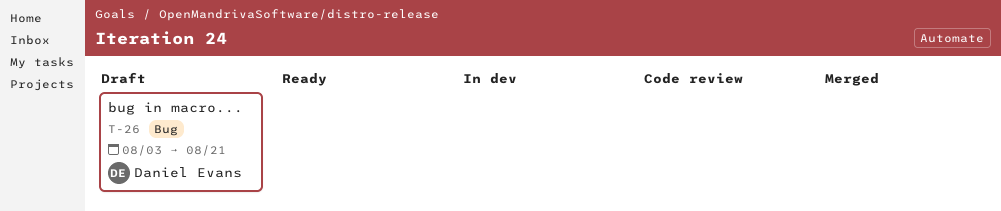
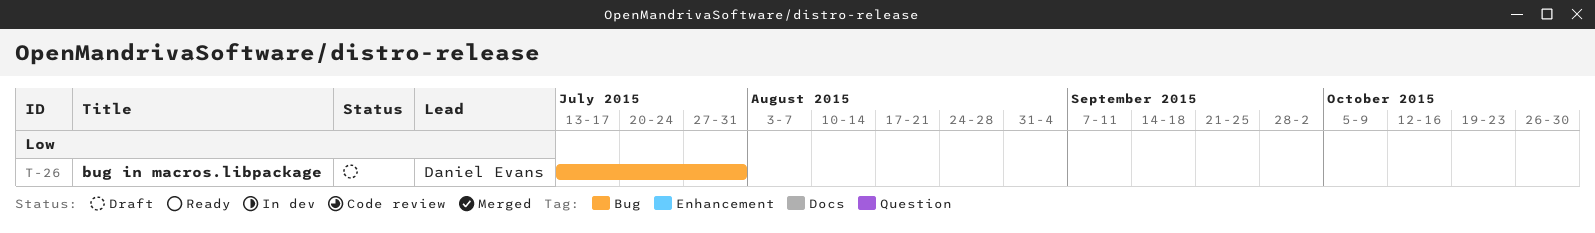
T-26, start: Aug 3 -> Jul 13
T-26, due: Aug 21 -> Jul 31

